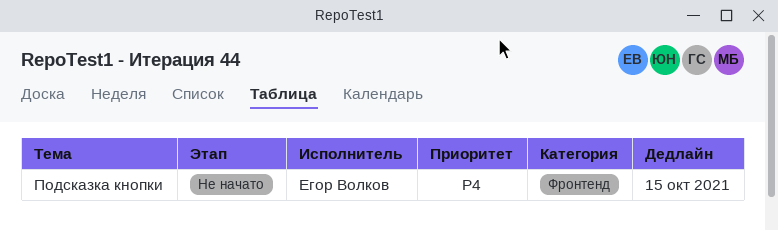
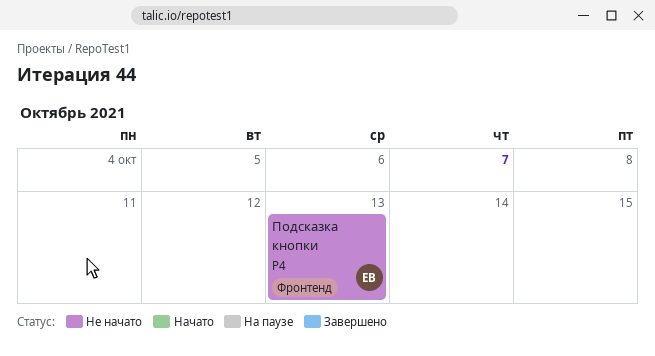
Подсказка кнопки, due: Oct 15 -> Oct 13

